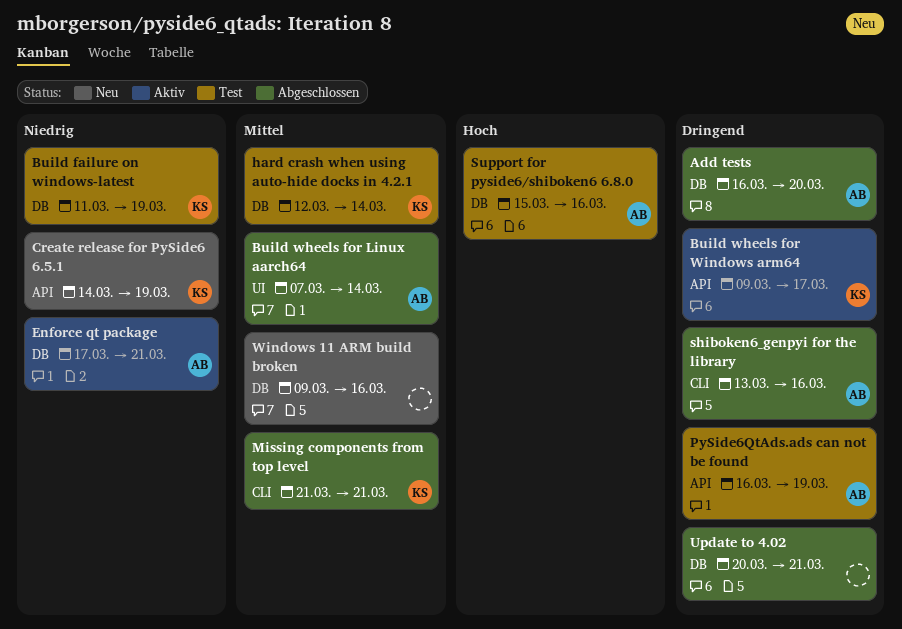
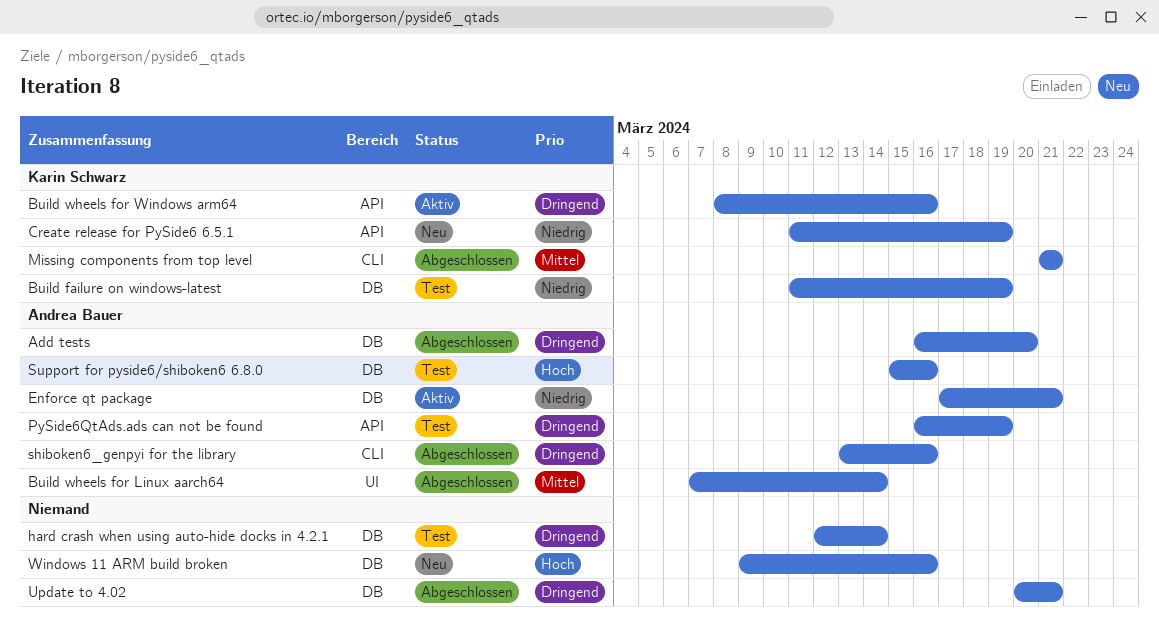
Build wheels for Windows arm64, start: Mar 9 -> Mar 8
Build wheels for Windows arm64, due: Mar 17 -> Mar 16
Create release for PySide6 6.5.1, start: Mar 14 -> Mar 11
hard crash when using auto-hide docks in 4.2.1, owner: Karin Schwarz -> none
hard crash when using auto-hide docks in 4.2.1, priority: Mittel -> Dringend
Windows 11 ARM build broken, priority: Mittel -> Hoch

